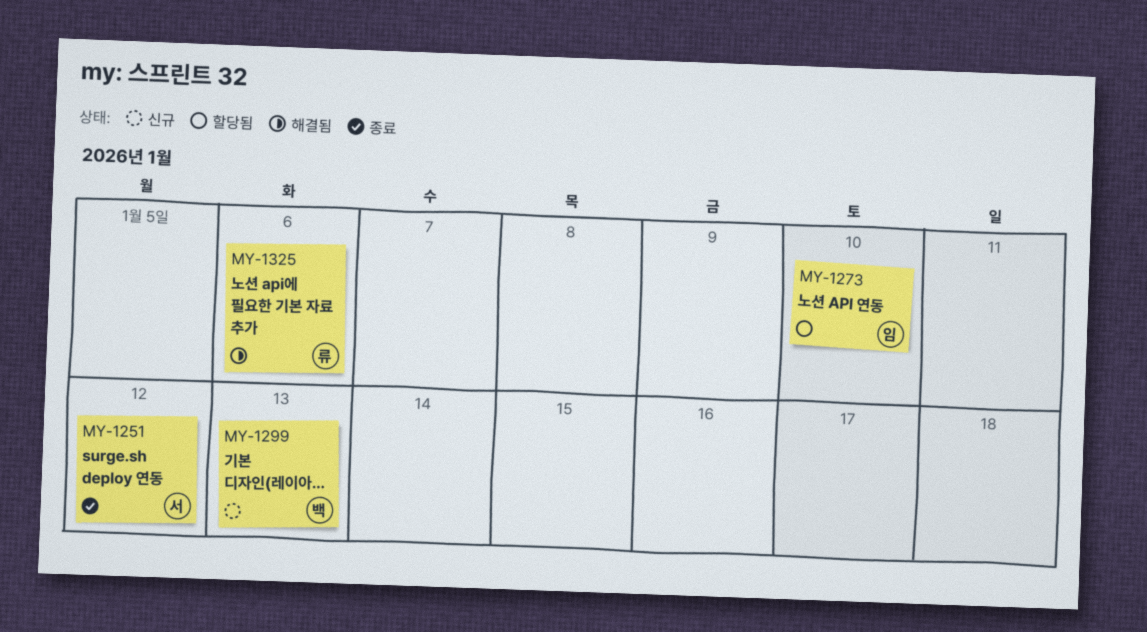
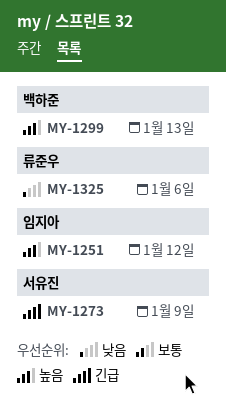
MY-1251, owner: 서유진 -> 임지아
MY-1273, owner: 임지아 -> 서유진
MY-1273, due: Jan 10 -> Jan 9

